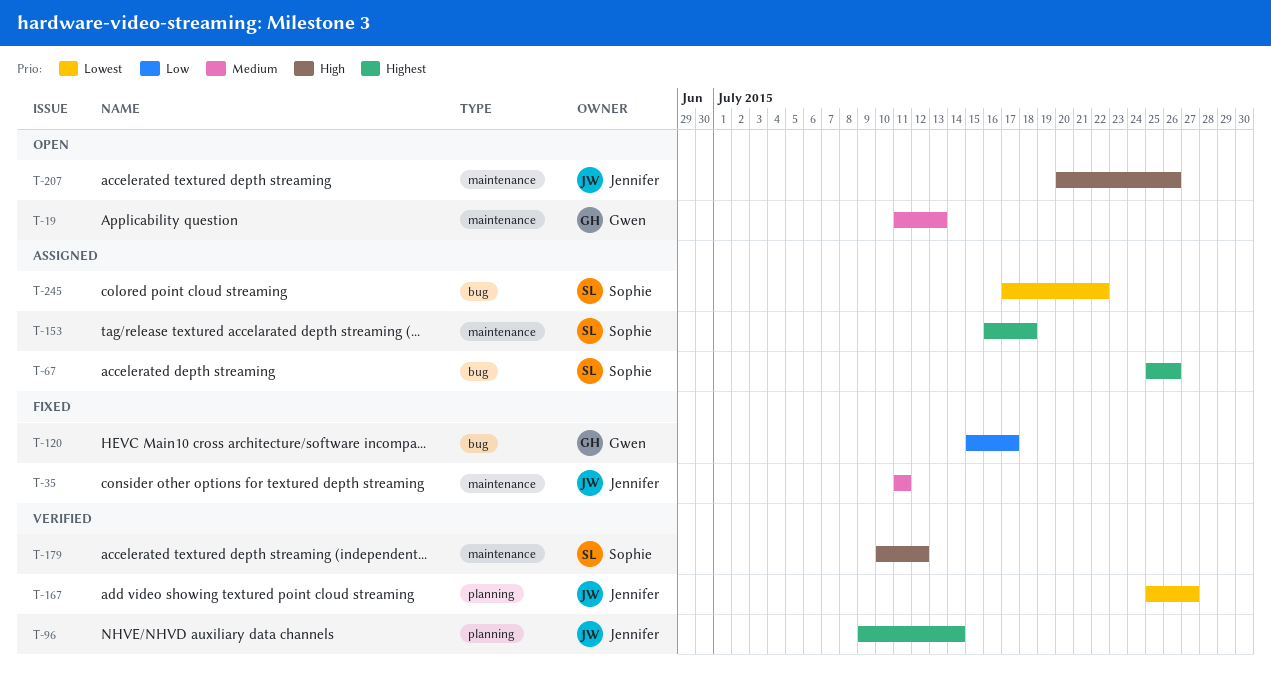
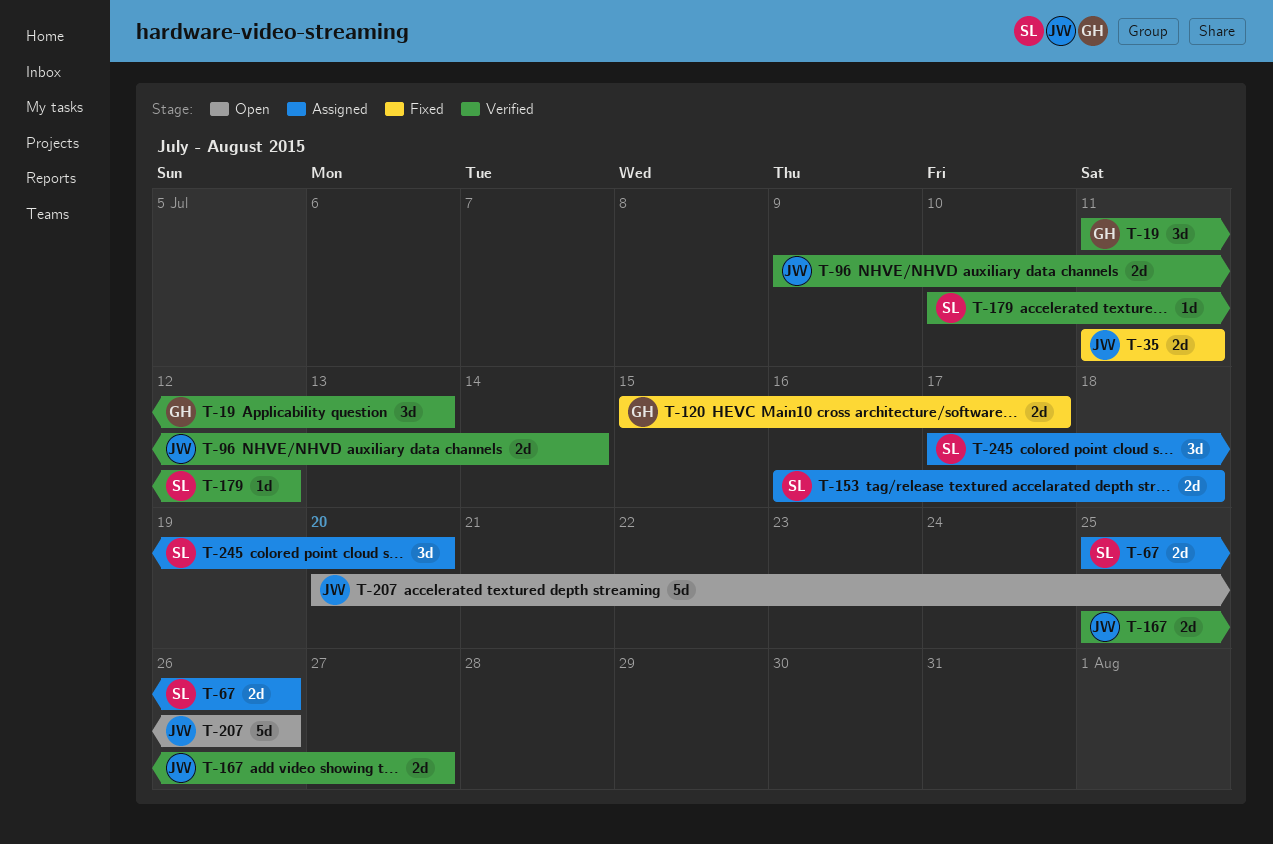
T-19, status: Open -> Verified
T-245, due: Jul 22 -> Jul 20

